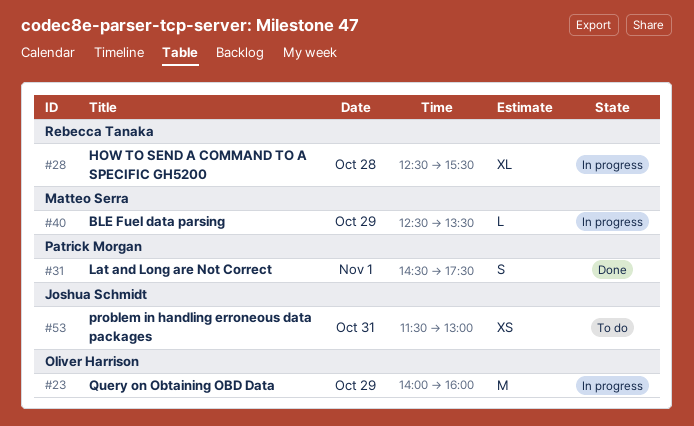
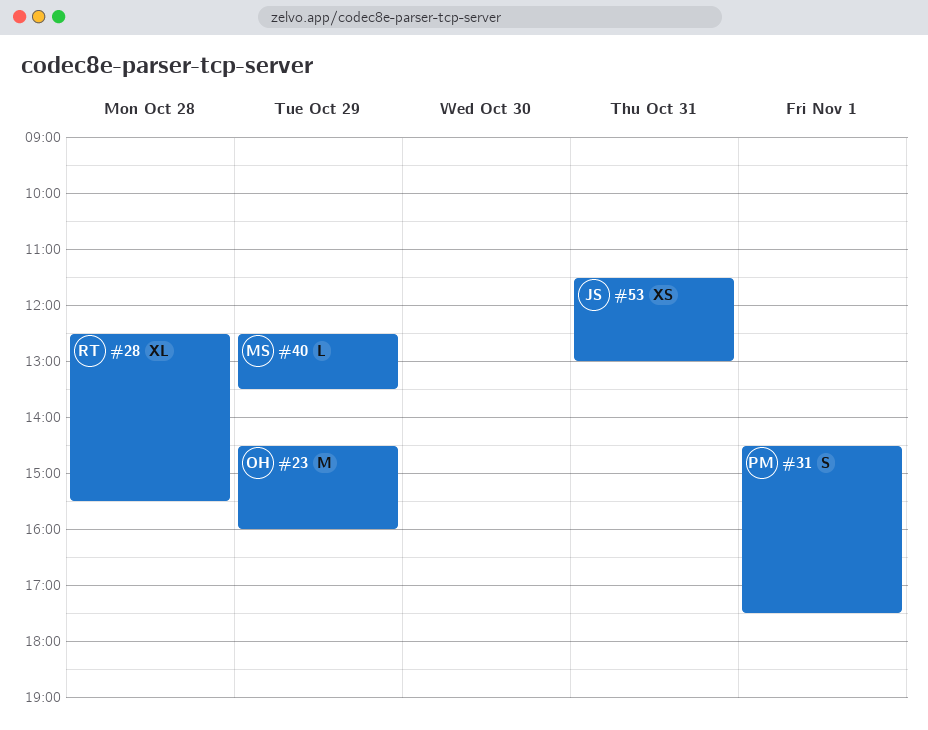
#23, begins: 14:00 -> 14:30

